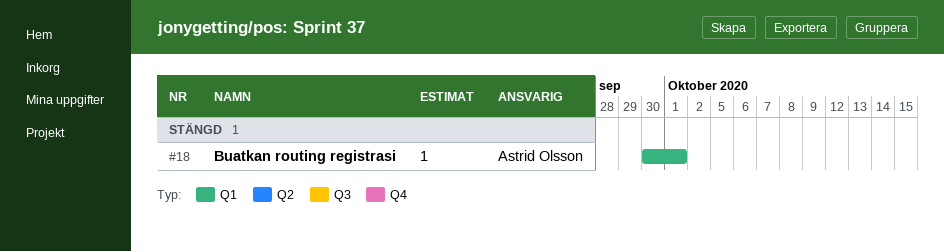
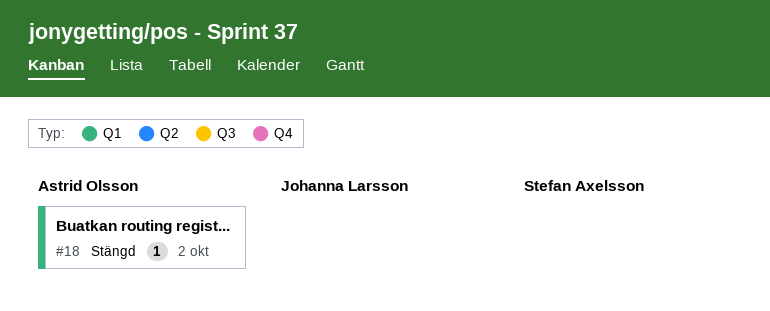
#18, due: Oct 1 -> Oct 2

